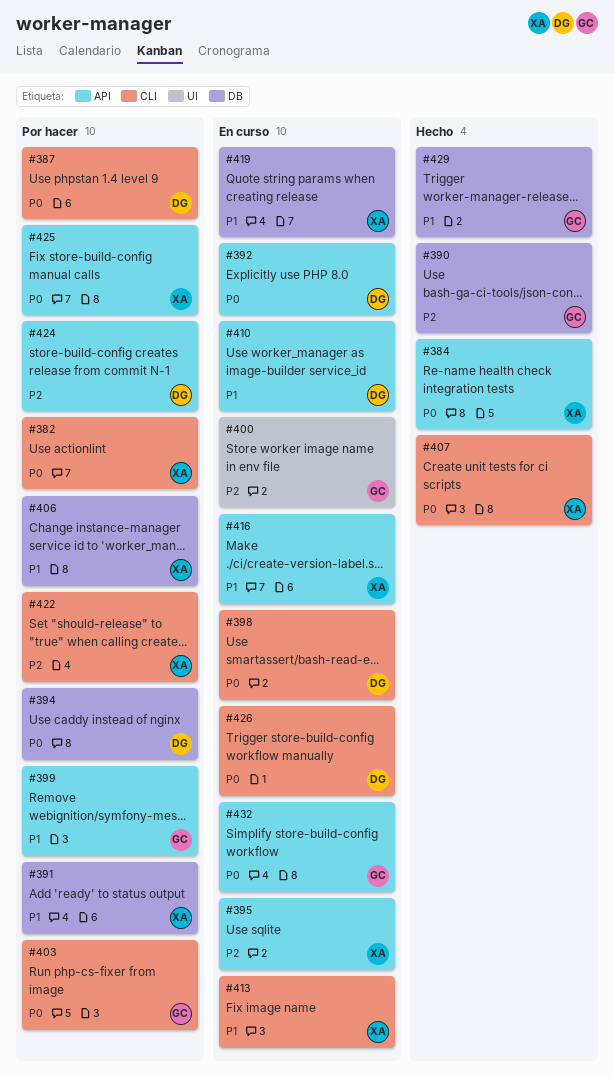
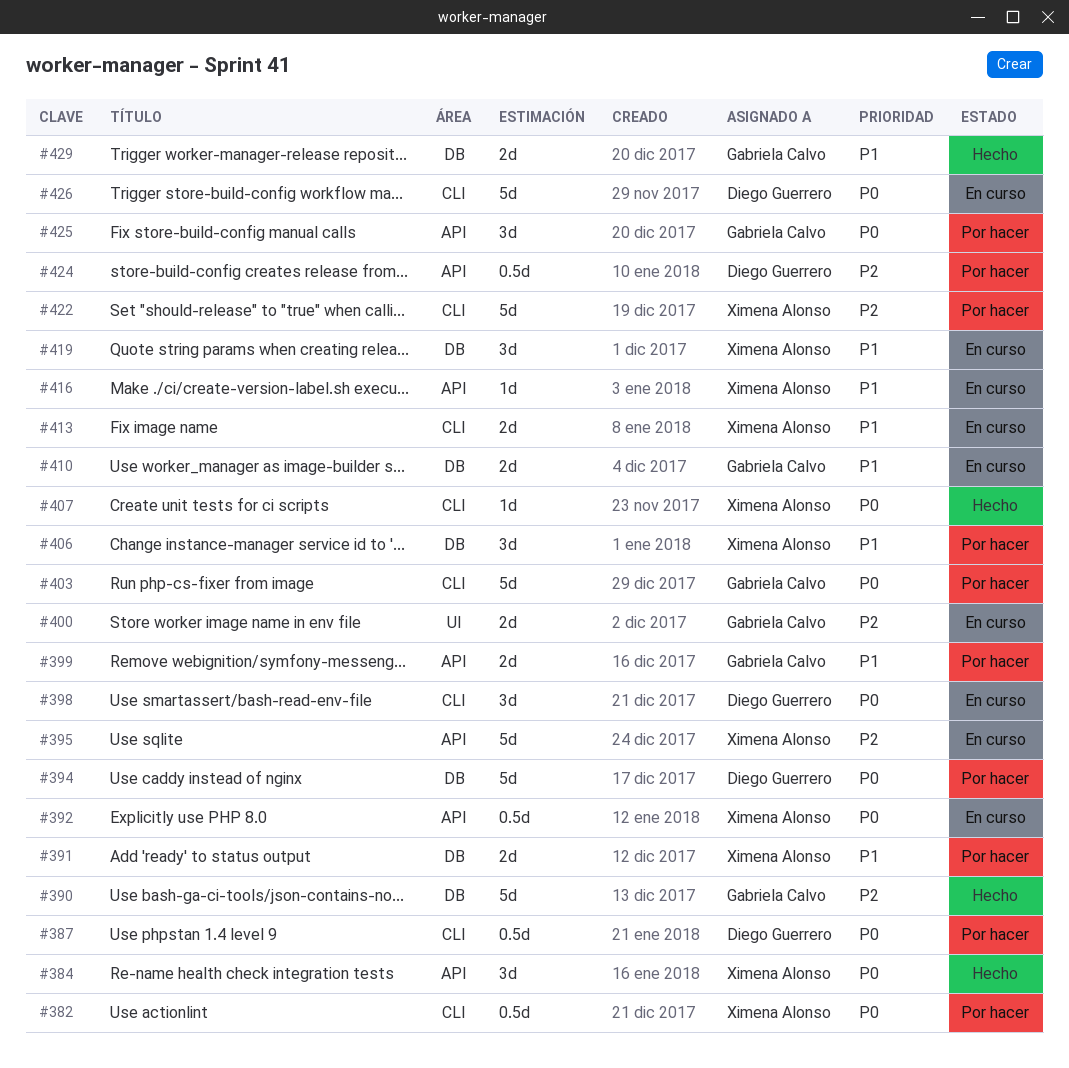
#392, owner: Diego Guerrero -> Ximena Alonso
#410, owner: Diego Guerrero -> Gabriela Calvo
#410, label: API -> DB
#425, owner: Ximena Alonso -> Gabriela Calvo
#432: present -> none

